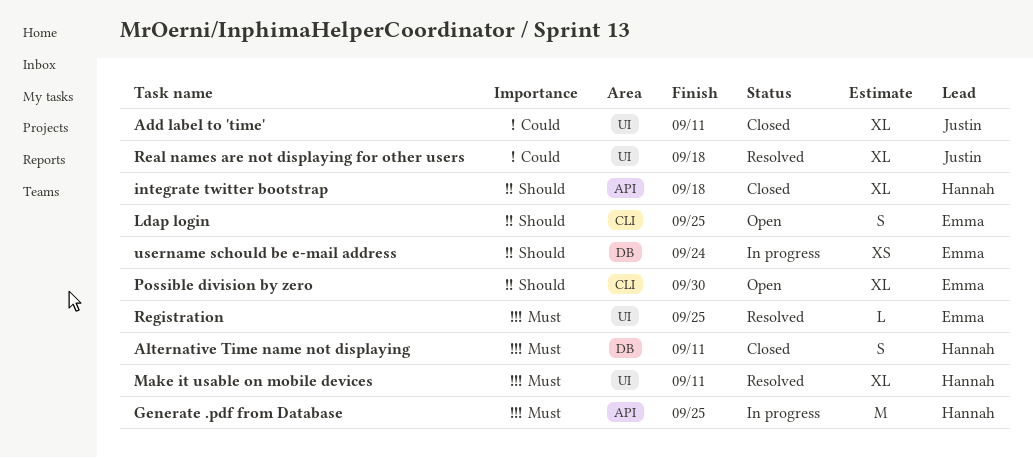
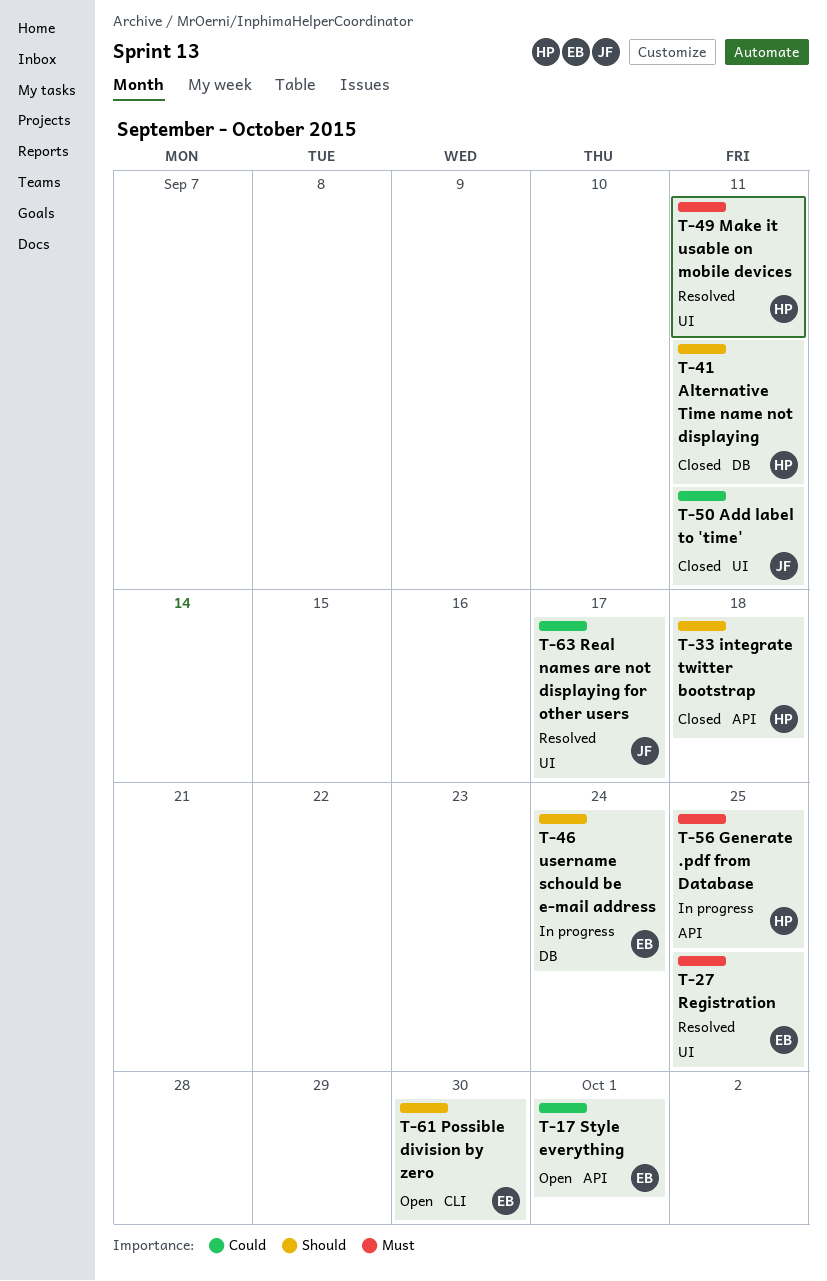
Alternative Time name not displaying, priority: Must -> Should
Ldap login: present -> none
Real names are not displaying for other users, due: Sep 18 -> Sep 17
Style everything: none -> present

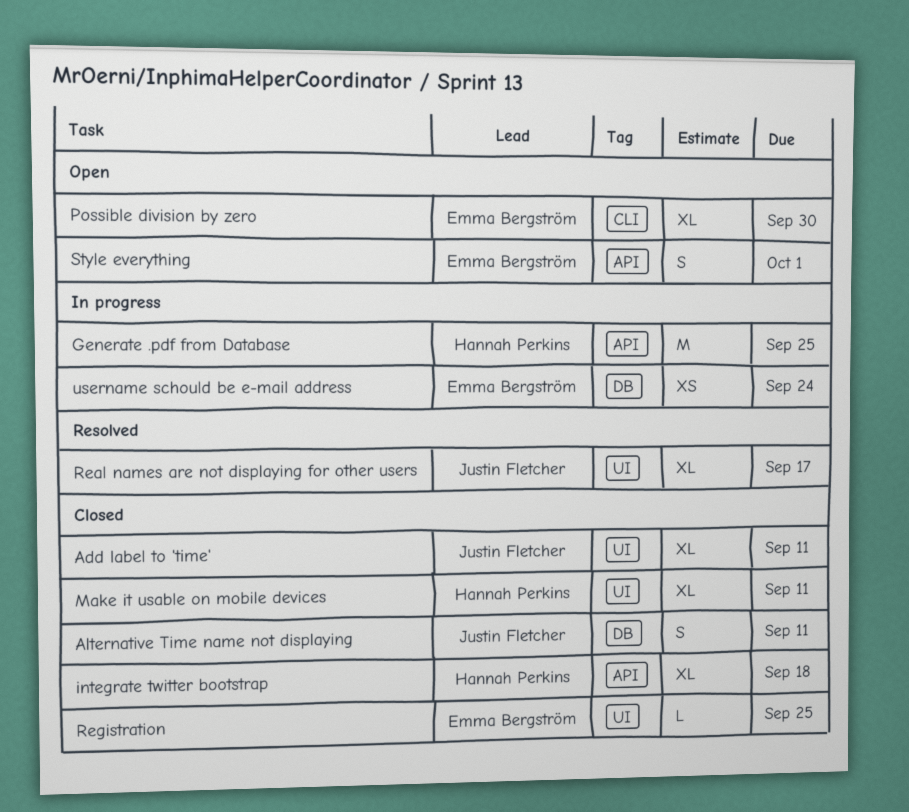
Alternative Time name not displaying, owner: Hannah Perkins -> Justin Fletcher
Make it usable on mobile devices, status: Resolved -> Closed
Registration, status: Resolved -> Closed

